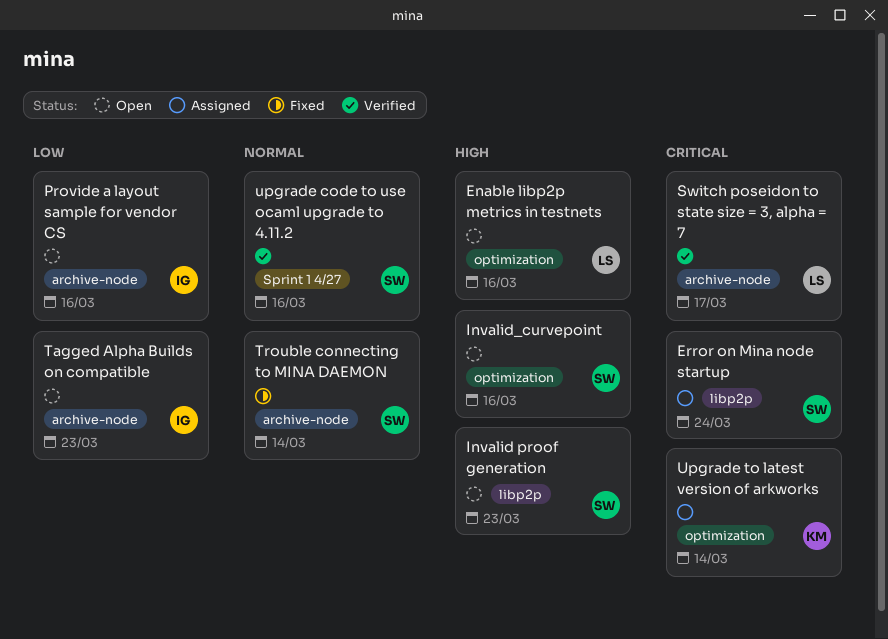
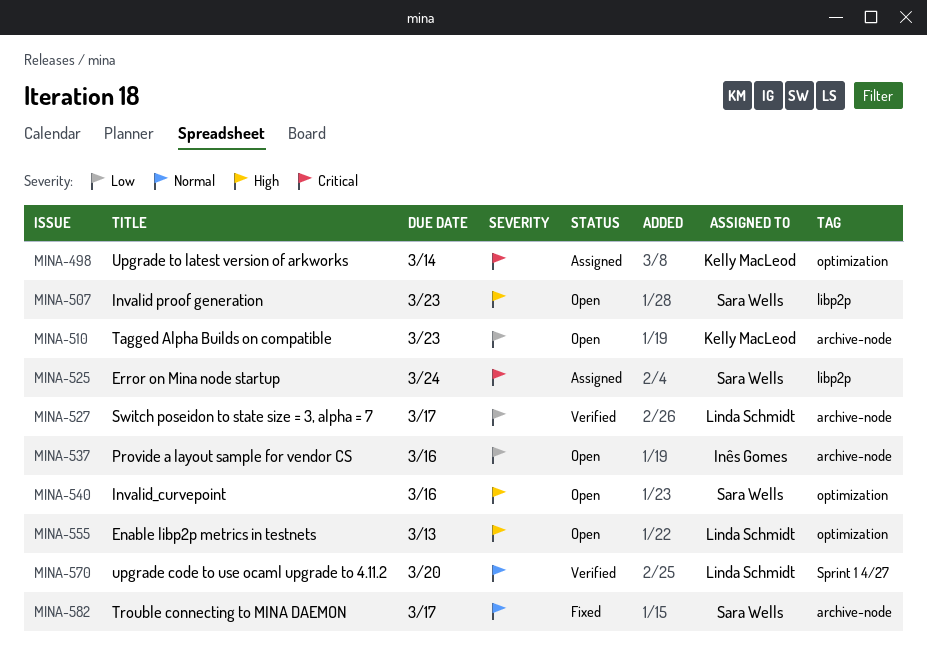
Enable libp2p metrics in testnets, due: Mar 16 -> Mar 13
Switch poseidon to state size = 3, alpha = 7, priority: Critical -> Low
Tagged Alpha Builds on compatible, owner: Inês Gomes -> Kelly MacLeod
Trouble connecting to MINA DAEMON, due: Mar 14 -> Mar 17
upgrade code to use ocaml upgrade to 4.11.2, owner: Sara Wells -> Linda Schmidt
upgrade code to use ocaml upgrade to 4.11.2, due: Mar 16 -> Mar 20

